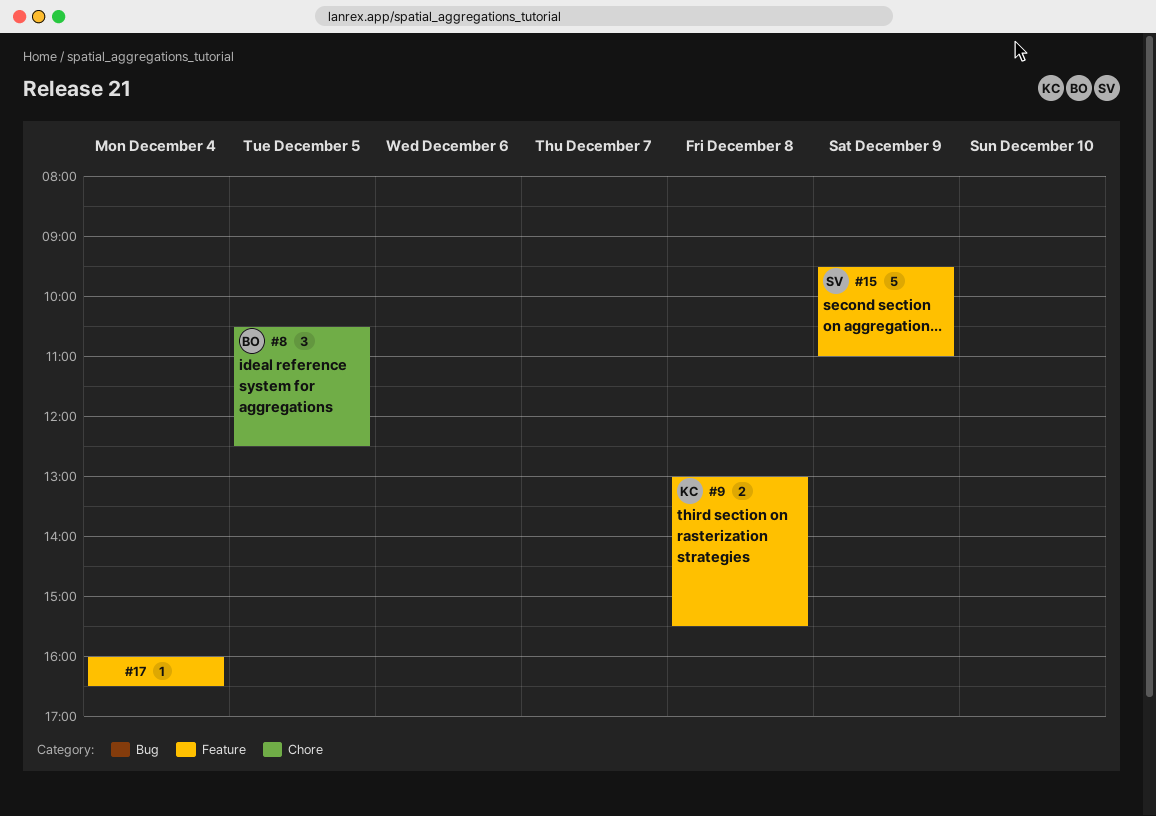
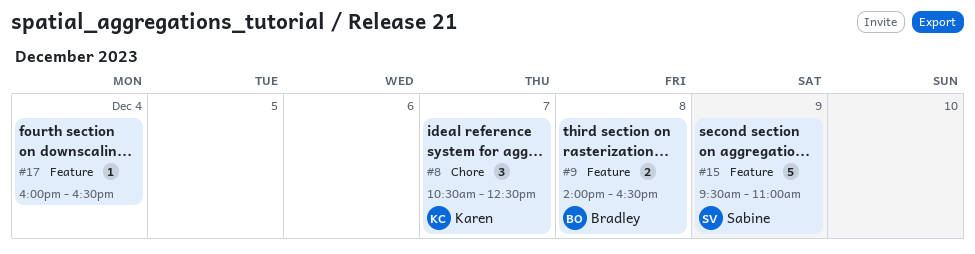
#8, owner: Bradley -> Karen
#8, day: Dec 5 -> Dec 7
#9, owner: Karen -> Bradley
#9, begins: 13:00 -> 14:00
#9, ends: 15:30 -> 16:30

